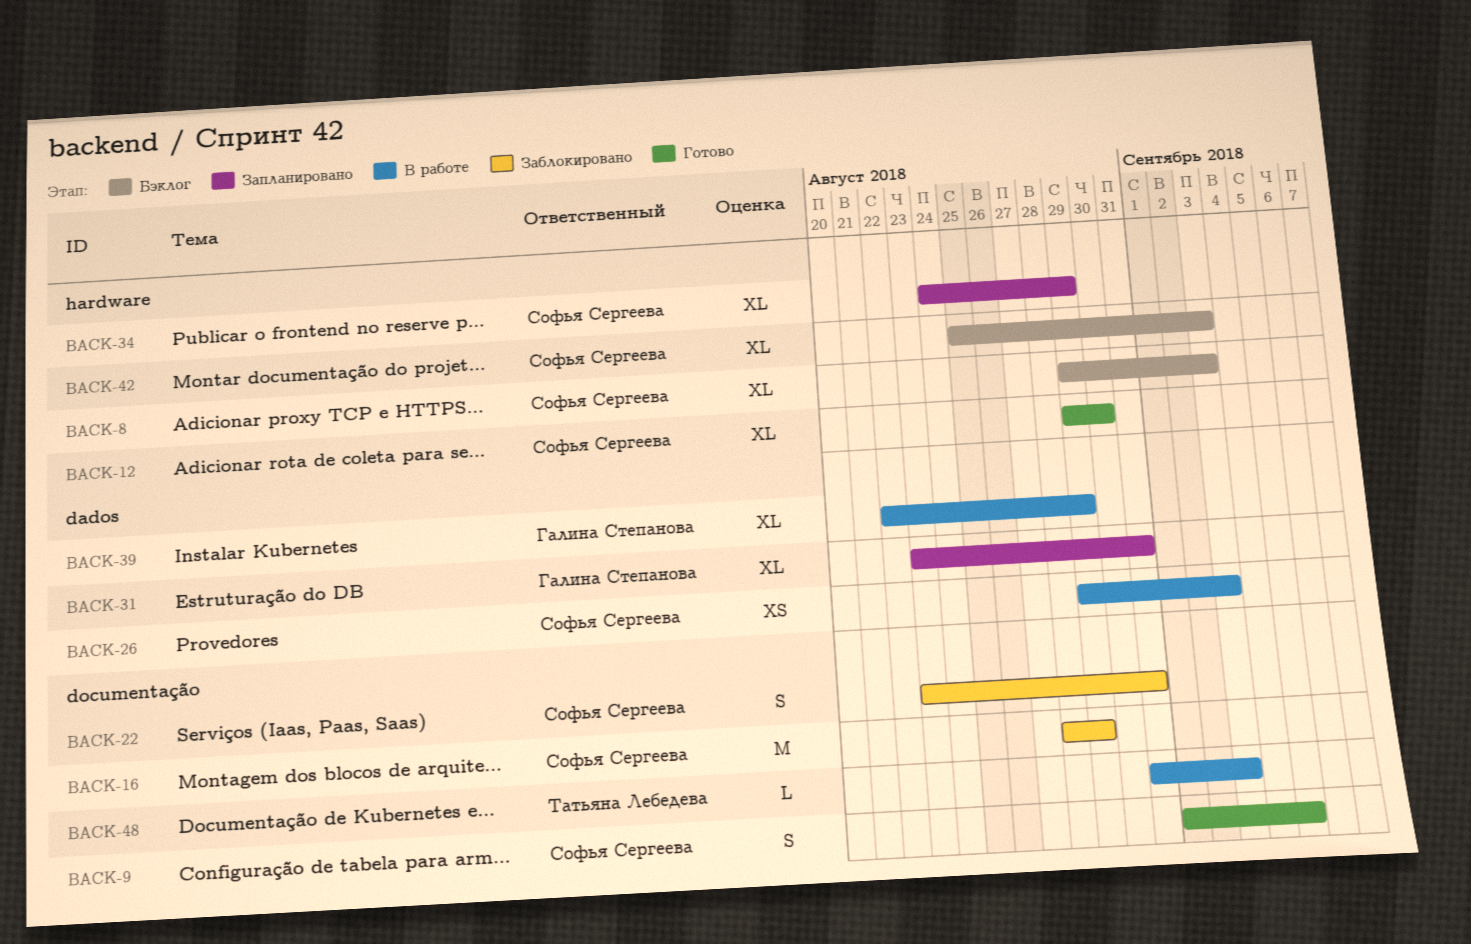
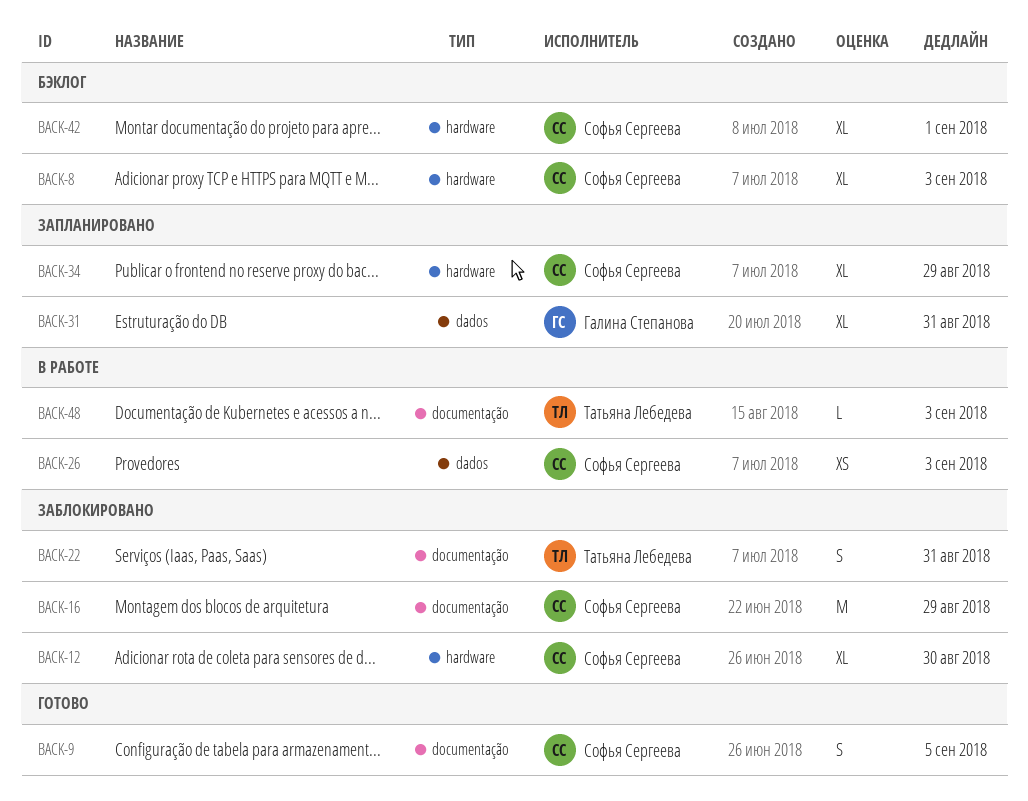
BACK-12, status: Готово -> Заблокировано
BACK-22, owner: Софья Сергеева -> Татьяна Лебедева
BACK-39: present -> none
BACK-42, due: Sep 3 -> Sep 1

